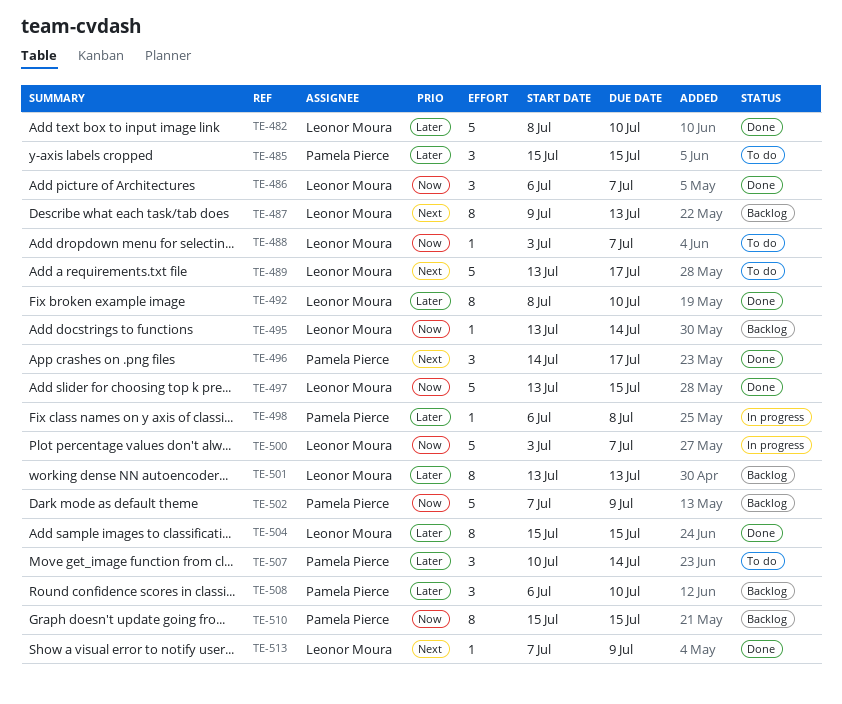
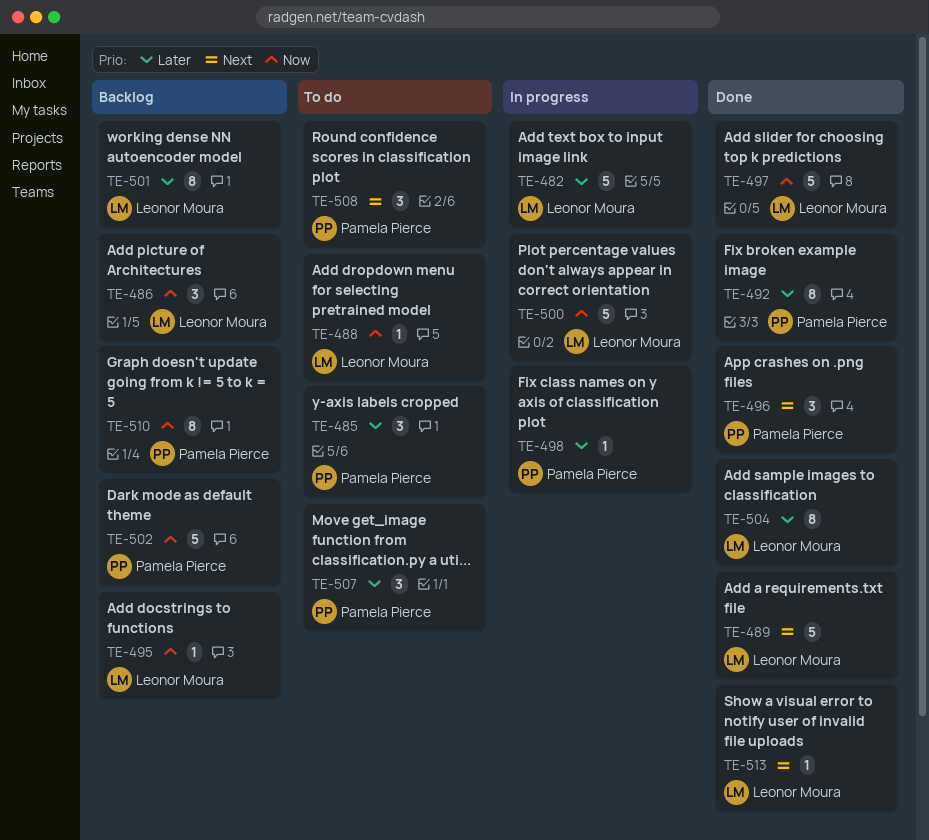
TE-482, status: Done -> In progress
TE-486, status: Done -> Backlog
TE-487: present -> none
TE-489, status: To do -> Done
TE-492, owner: Leonor Moura -> Pamela Pierce
TE-508, status: Backlog -> To do
TE-508, priority: Later -> Next

